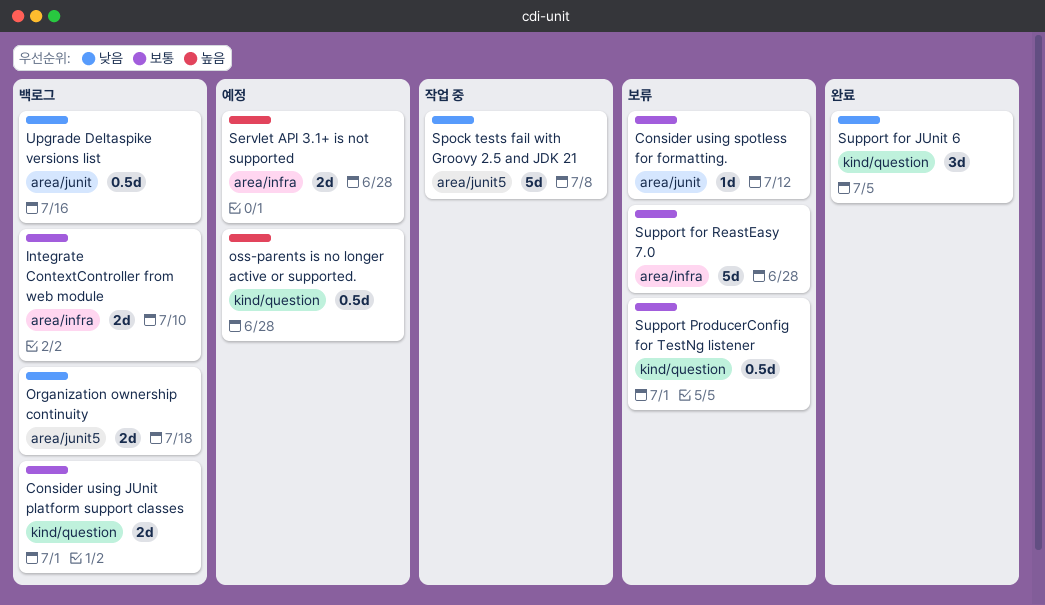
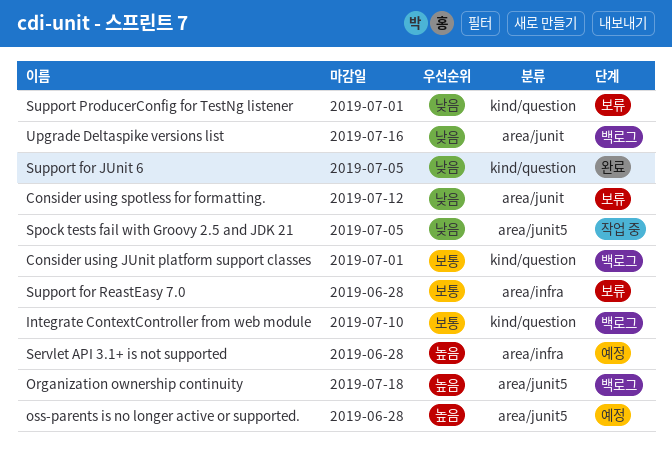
Consider using spotless for formatting., priority: 보통 -> 낮음
Integrate ContextController from web module, label: area/infra -> kind/question
Organization ownership continuity, priority: 낮음 -> 높음
oss-parents is no longer active or supported., label: kind/question -> area/junit5
Spock tests fail with Groovy 2.5 and JDK 21, due: Jul 8 -> Jul 5
Support ProducerConfig for TestNg listener, priority: 보통 -> 낮음

